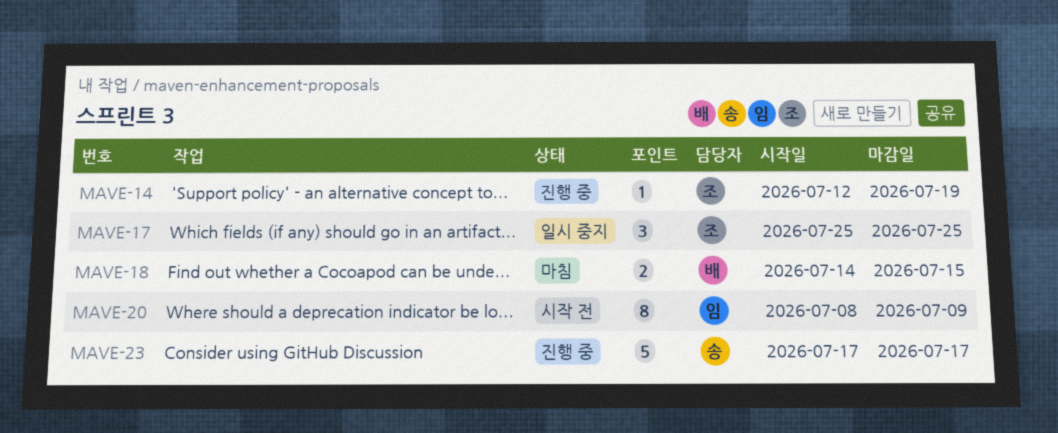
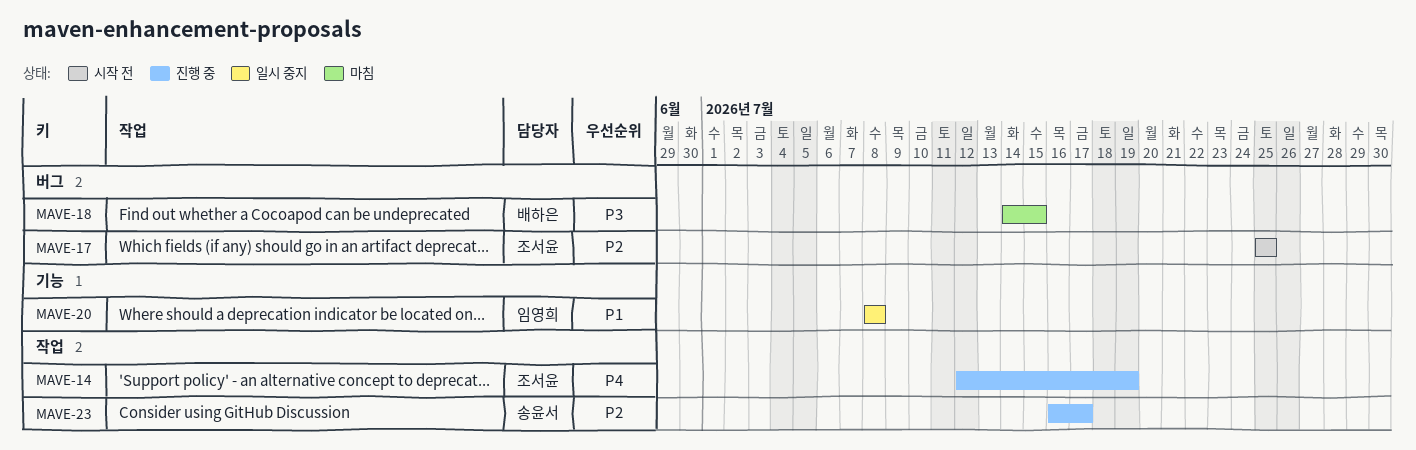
MAVE-17, status: 일시 중지 -> 시작 전
MAVE-20, status: 시작 전 -> 일시 중지
MAVE-20, due: Jul 9 -> Jul 8
MAVE-23, start: Jul 17 -> Jul 16

